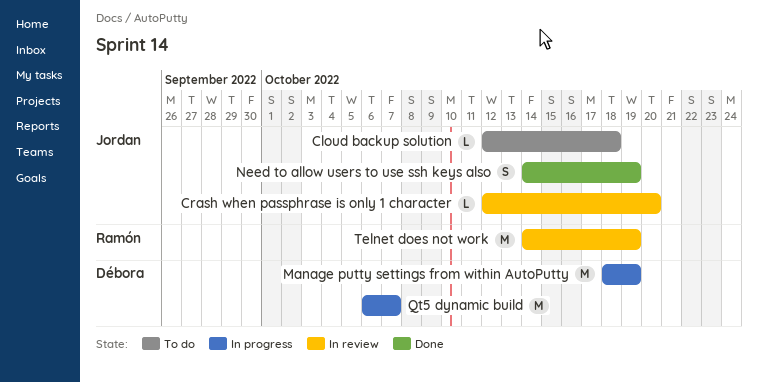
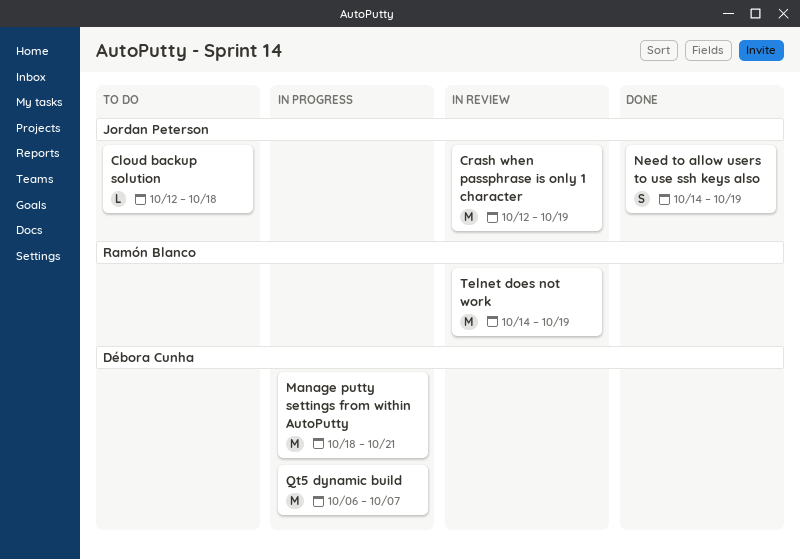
Crash when passphrase is only 1 character, estimate: L -> M
Crash when passphrase is only 1 character, due: Oct 20 -> Oct 19
Manage putty settings from within AutoPutty, due: Oct 19 -> Oct 21

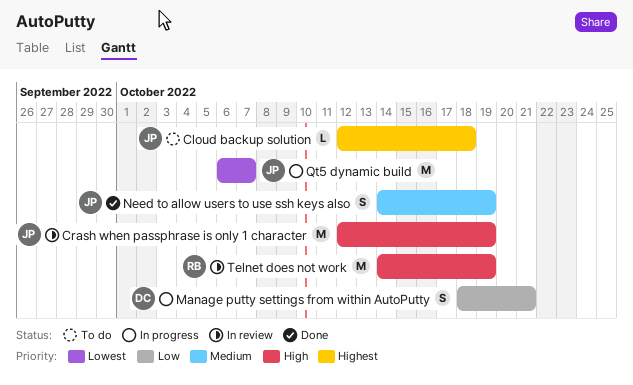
Manage putty settings from within AutoPutty, estimate: M -> S
Qt5 dynamic build, owner: Débora Cunha -> Jordan Peterson

